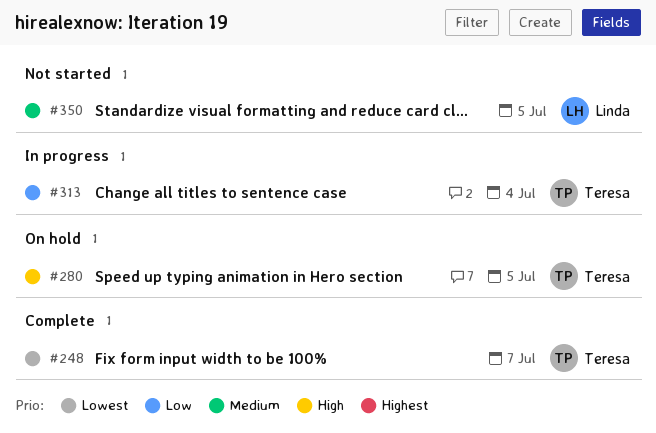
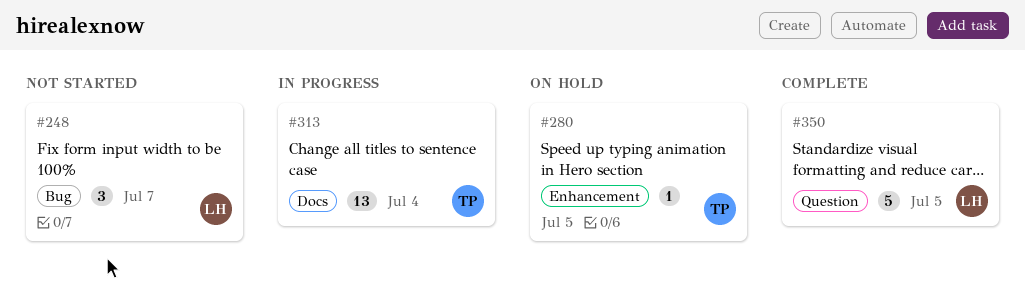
#248, status: Complete -> Not started
#248, owner: Teresa -> Linda
#350, status: Not started -> Complete

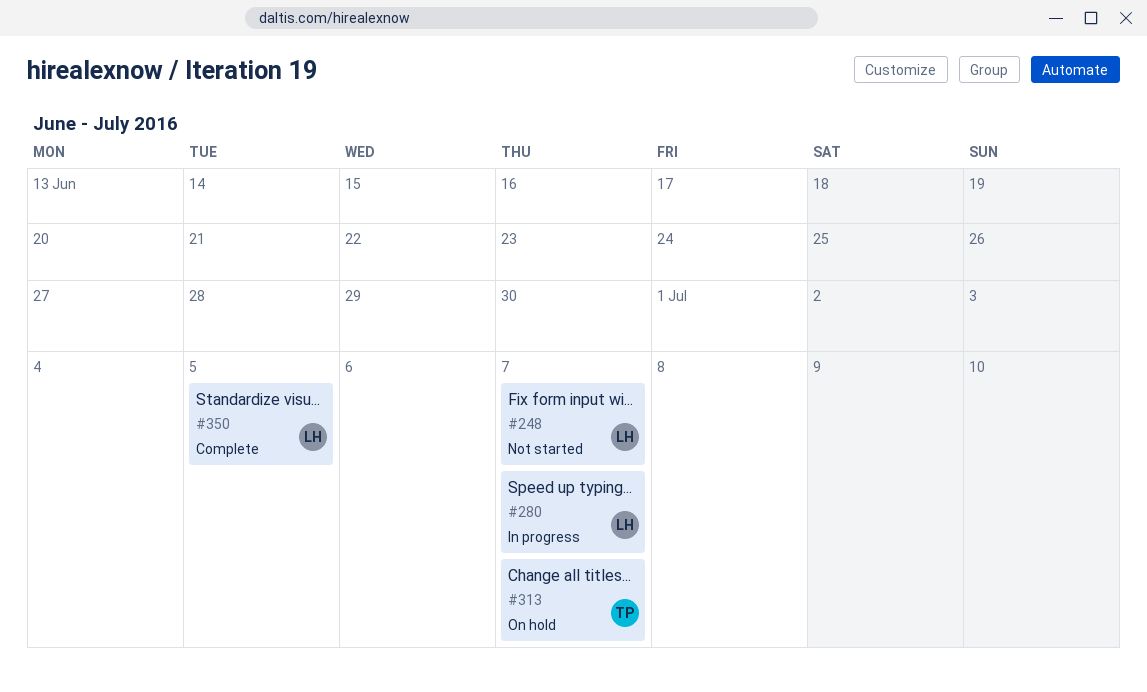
#280, status: On hold -> In progress
#280, owner: TP -> LH
#280, due: Jul 5 -> Jul 7
#313, status: In progress -> On hold
#313, due: Jul 4 -> Jul 7

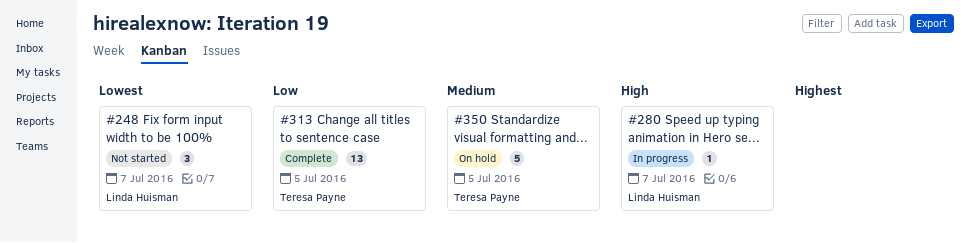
#313, status: On hold -> Complete
#313, due: Jul 7 -> Jul 5
#350, status: Complete -> On hold
#350, owner: Linda Huisman -> Teresa Payne

